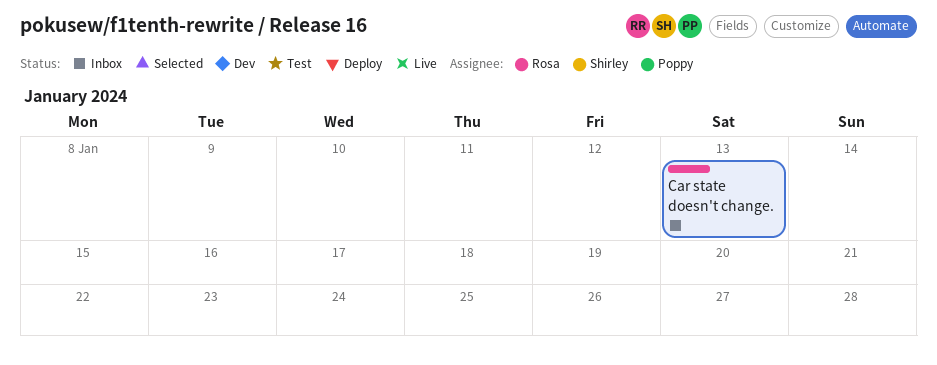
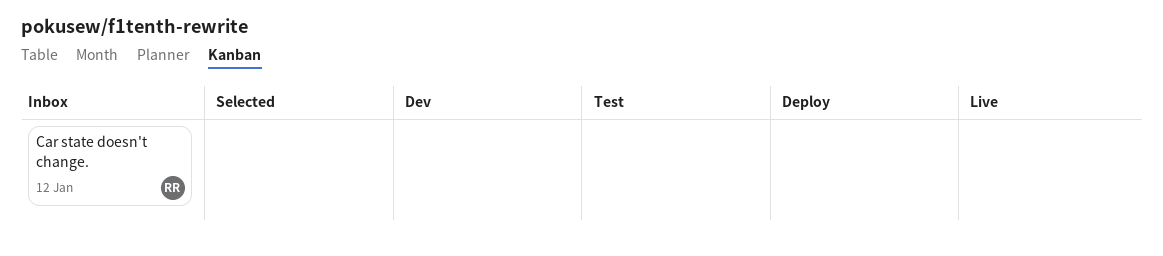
Car state doesn't change., due: Jan 13 -> Jan 12

